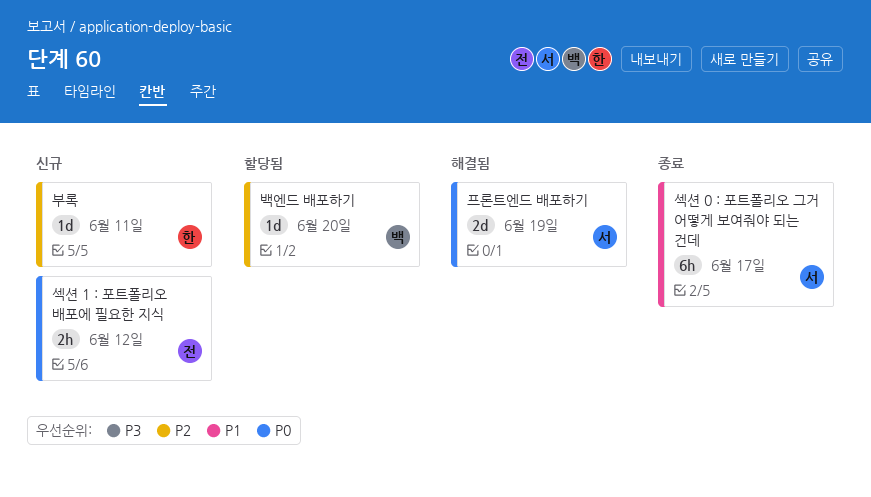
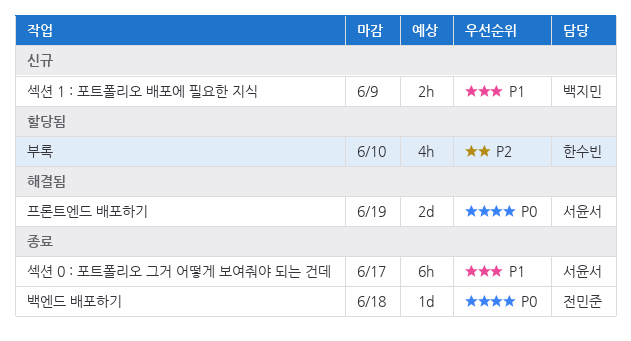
백엔드 배포하기, status: 할당됨 -> 종료
백엔드 배포하기, owner: 백지민 -> 전민준
백엔드 배포하기, priority: P2 -> P0
백엔드 배포하기, due: Jun 20 -> Jun 18
부록, status: 신규 -> 할당됨
부록, estimate: 1d -> 4h
부록, due: Jun 11 -> Jun 10
섹션 1 : 포트폴리오 배포에 필요한 지식, owner: 전민준 -> 백지민
섹션 1 : 포트폴리오 배포에 필요한 지식, priority: P0 -> P1
섹션 1 : 포트폴리오 배포에 필요한 지식, due: Jun 12 -> Jun 9

